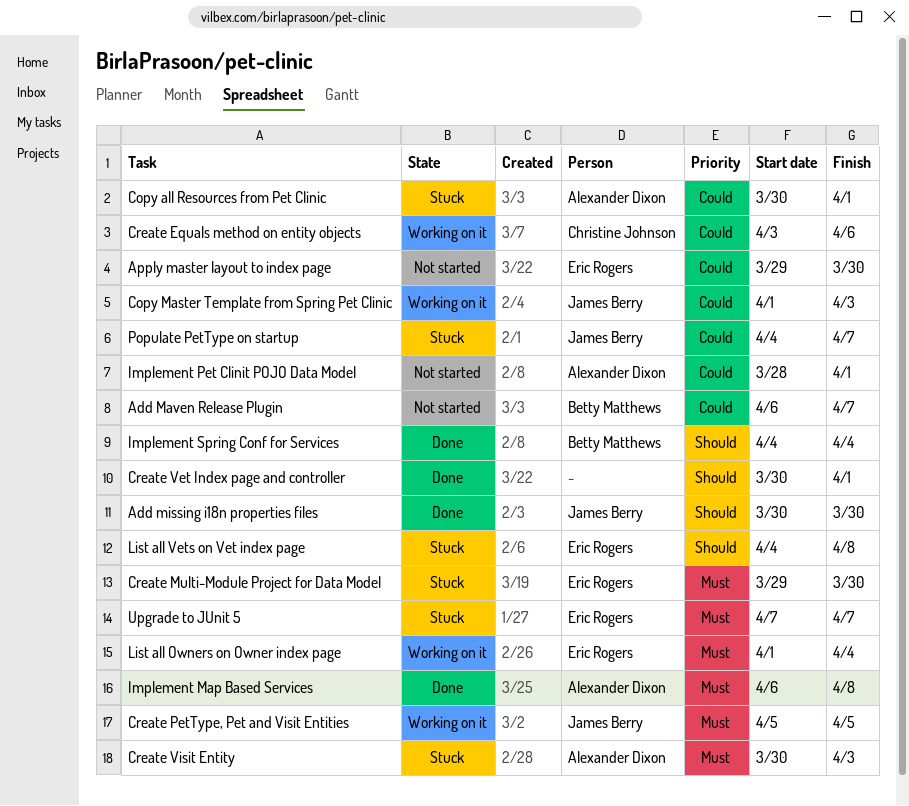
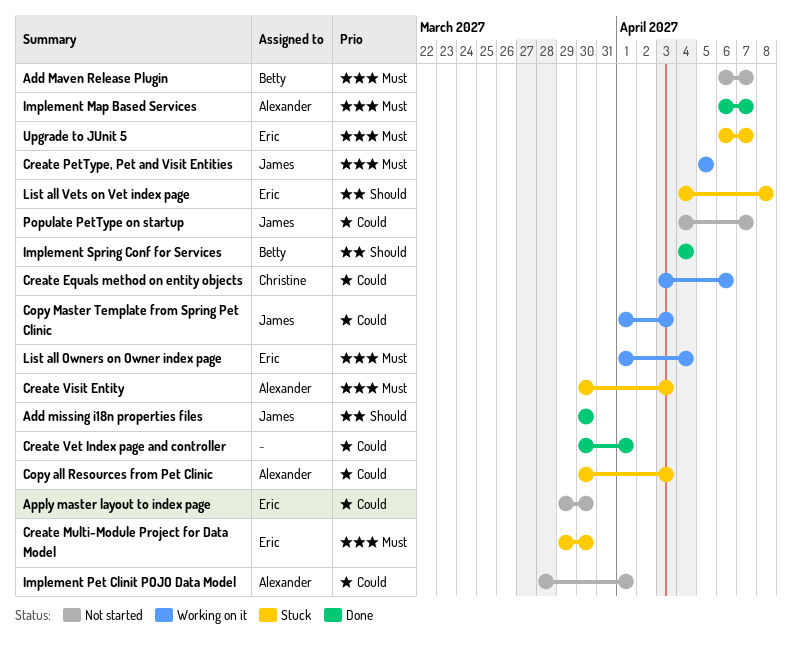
Add Maven Release Plugin, priority: Could -> Must
Copy all Resources from Pet Clinic, due: Apr 1 -> Apr 3
Create Vet Index page and controller, priority: Should -> Could
Implement Map Based Services, due: Apr 8 -> Apr 7
Populate PetType on startup, status: Stuck -> Not started
Upgrade to JUnit 5, start: Apr 7 -> Apr 6

